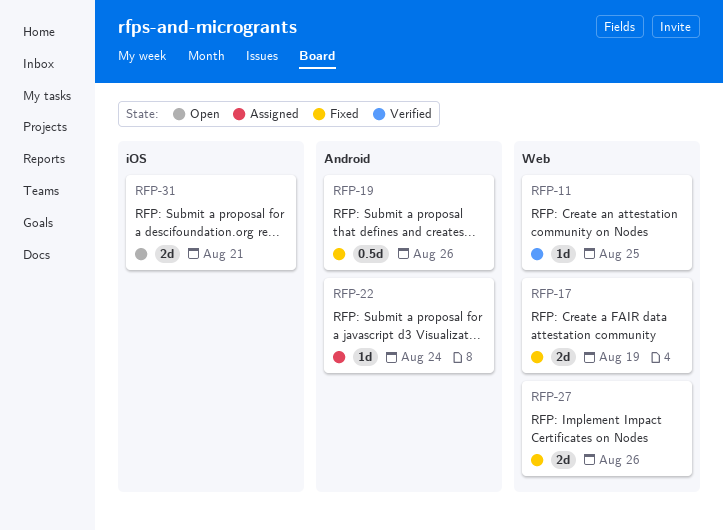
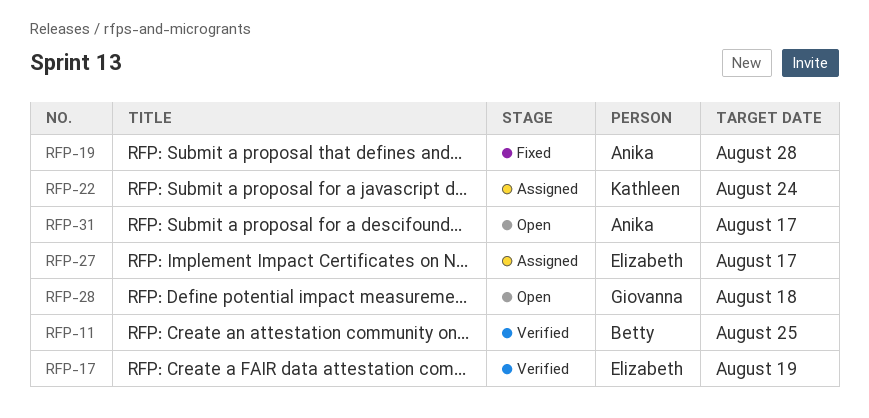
RFP-17, status: Fixed -> Verified
RFP-19, due: Aug 26 -> Aug 28
RFP-27, status: Fixed -> Assigned
RFP-27, due: Aug 26 -> Aug 17
RFP-28: none -> present
RFP-31, due: Aug 21 -> Aug 17

